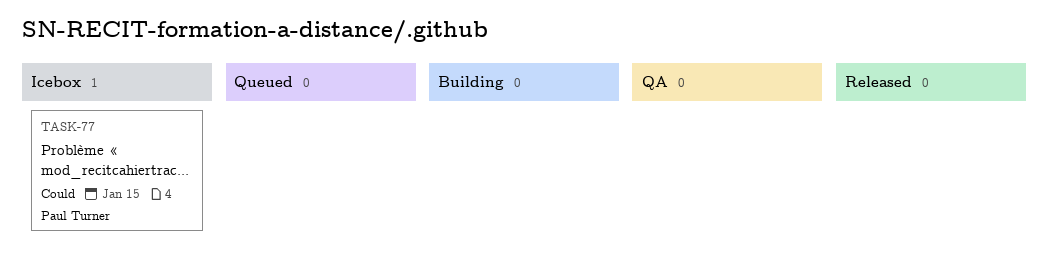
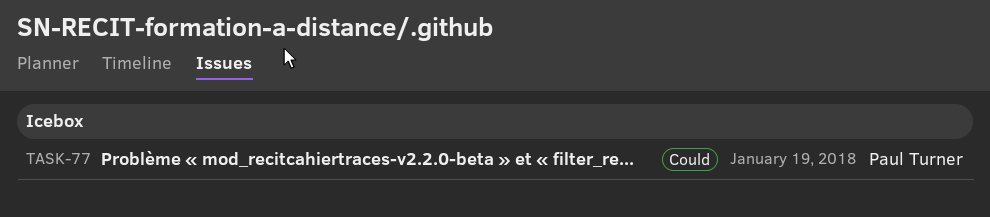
TASK-77, due: Jan 15 -> Jan 19

